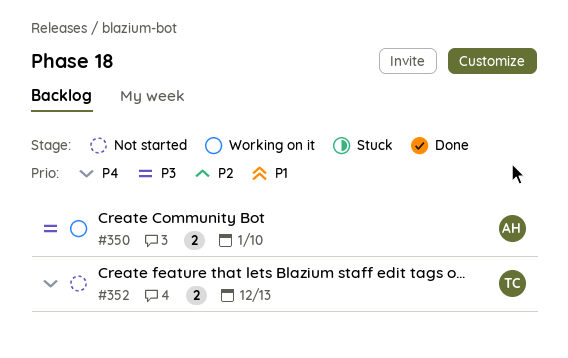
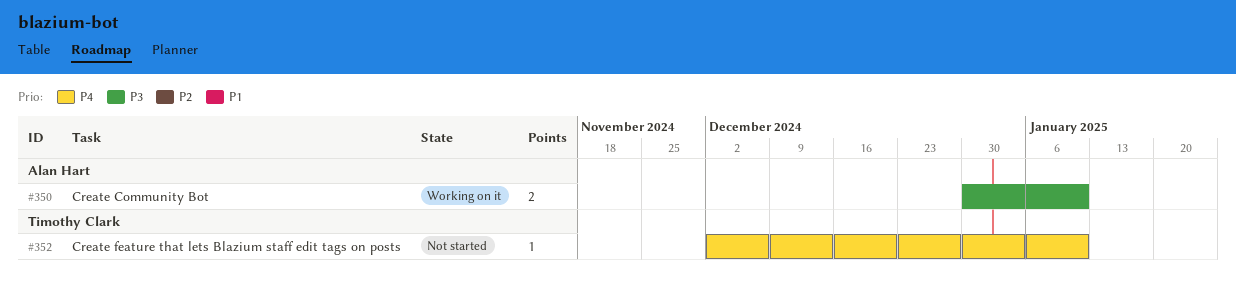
#352, estimate: 2 -> 1
#352, due: Dec 13 -> Jan 10

